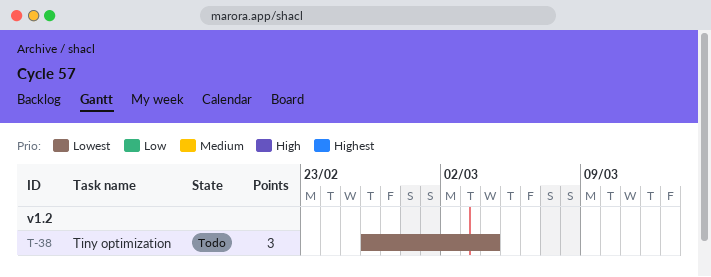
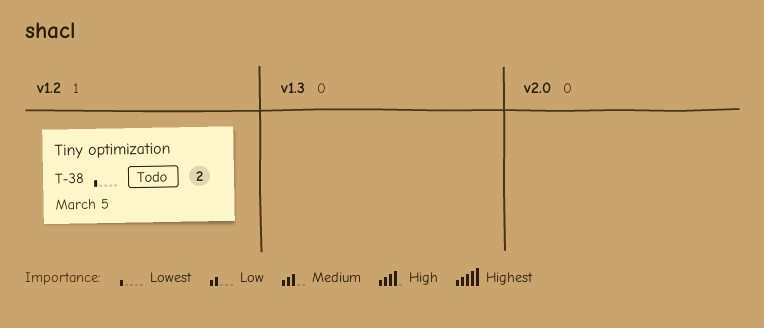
T-38, estimate: 3 -> 2
T-38, due: Mar 4 -> Mar 5

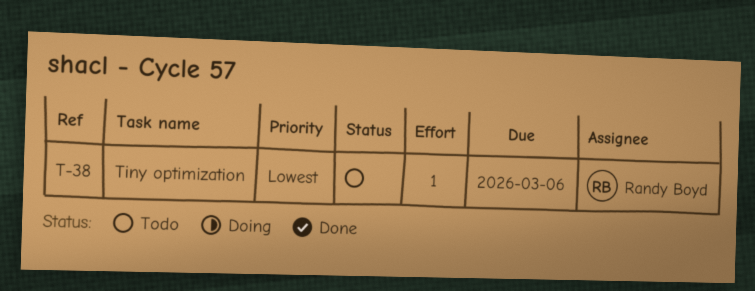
T-38, estimate: 2 -> 1
T-38, due: Mar 5 -> Mar 6

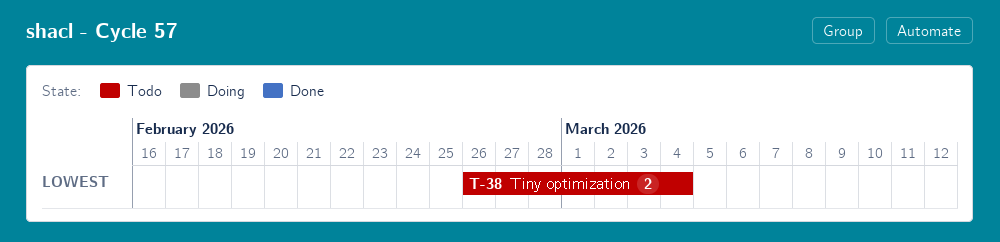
T-38, estimate: 1 -> 2
T-38, due: Mar 6 -> Mar 4

